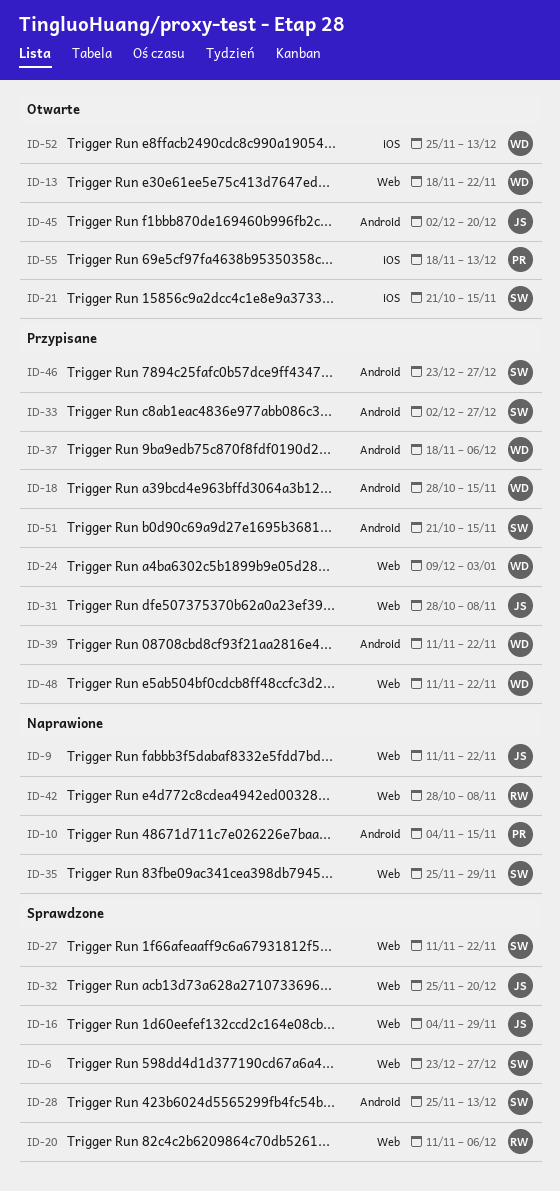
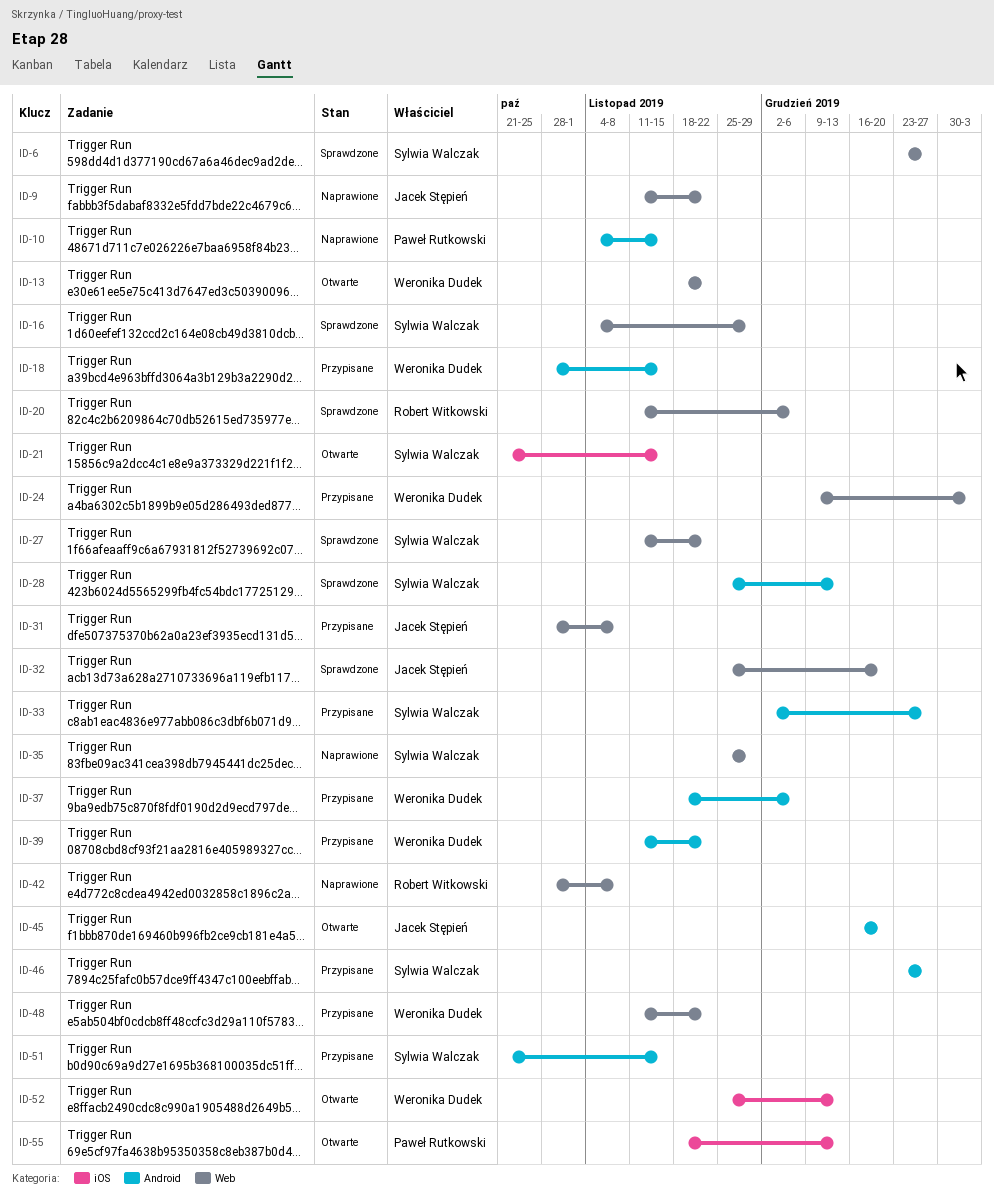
ID-16, owner: Jacek Stępień -> Sylwia Walczak
ID-45, start: Dec 2 -> Dec 16

